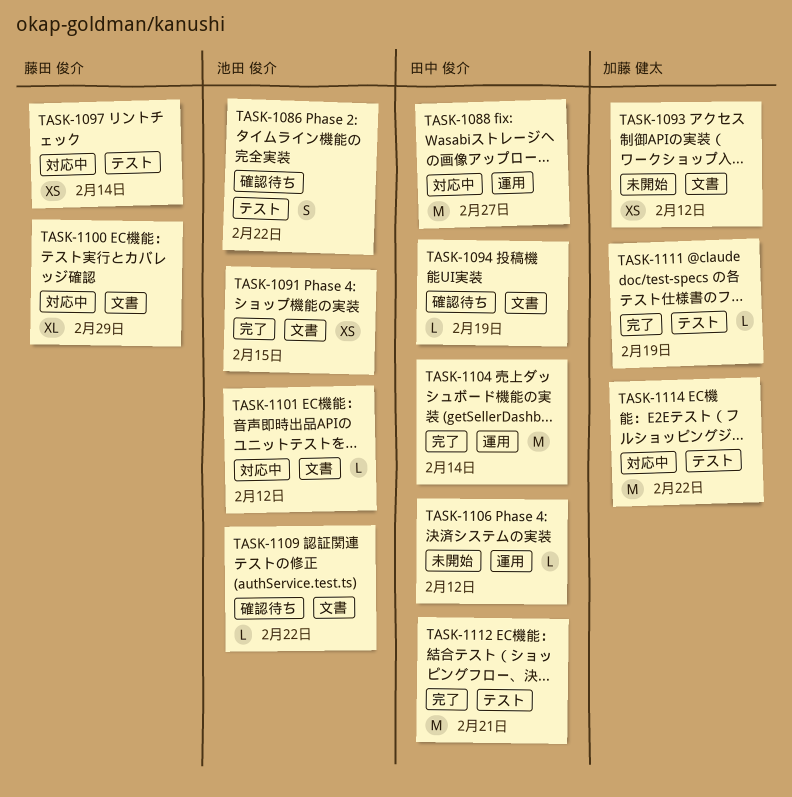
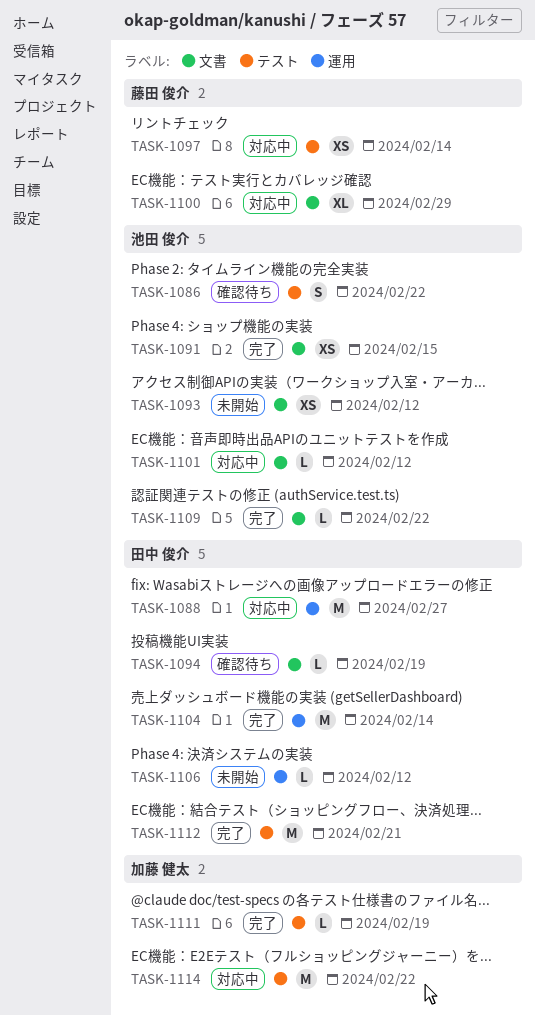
TASK-1093, owner: 加藤 健太 -> 池田 俊介
TASK-1109, status: 確認待ち -> 完了

